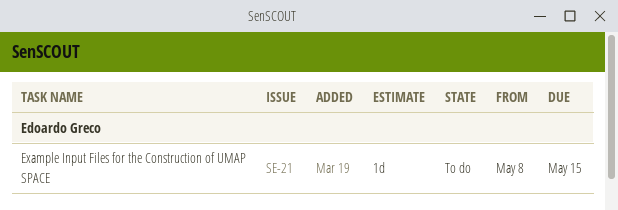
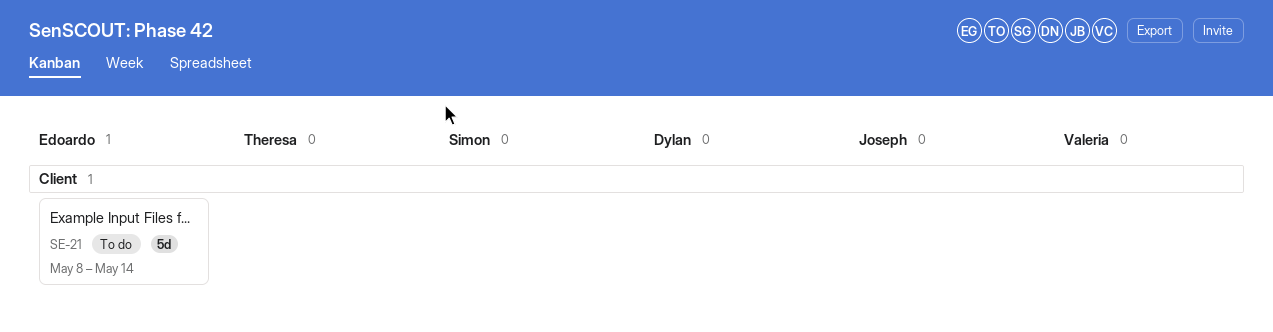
SE-21, estimate: 1d -> 5d
SE-21, due: May 15 -> May 14

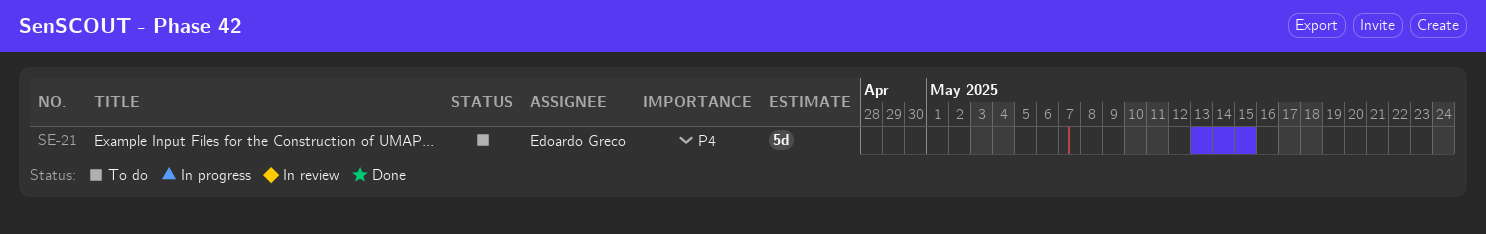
SE-21, start: May 8 -> May 13
SE-21, due: May 14 -> May 15

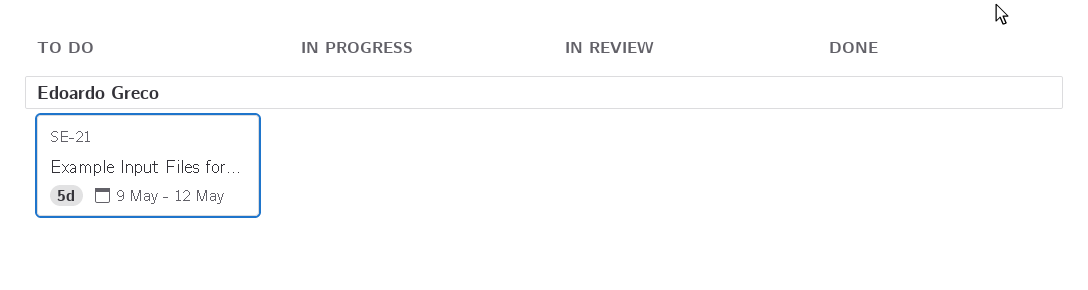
SE-21, start: May 13 -> May 9
SE-21, due: May 15 -> May 12

